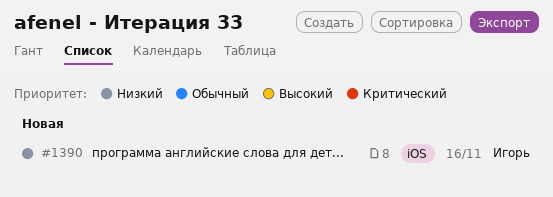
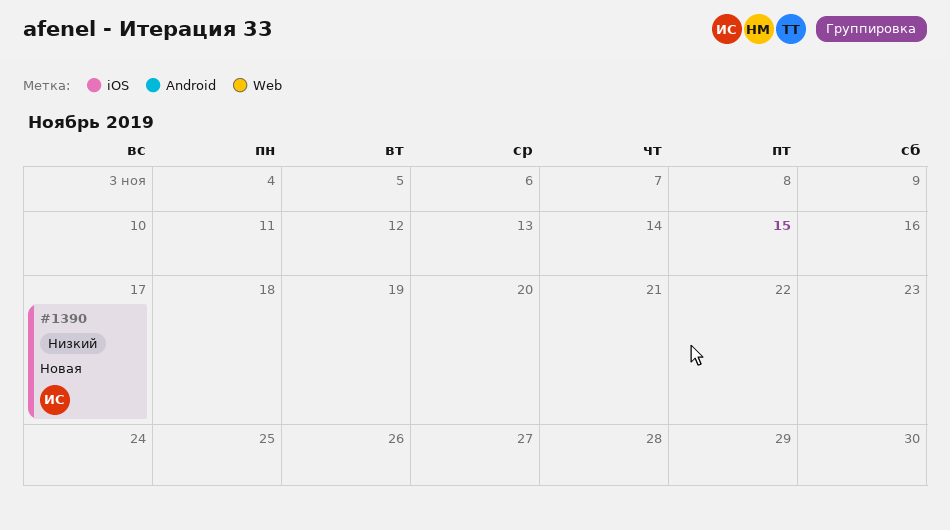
#1390, due: Nov 16 -> Nov 17

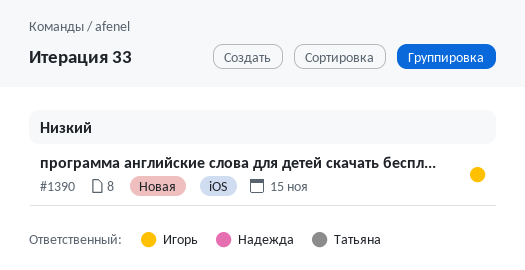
#1390, due: Nov 17 -> Nov 15

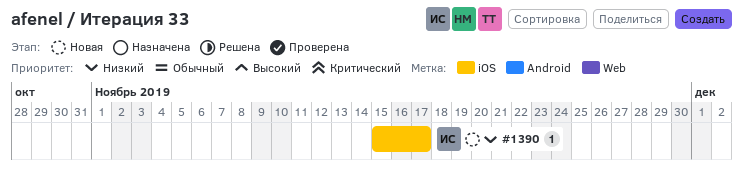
#1390, due: Nov 15 -> Nov 17

